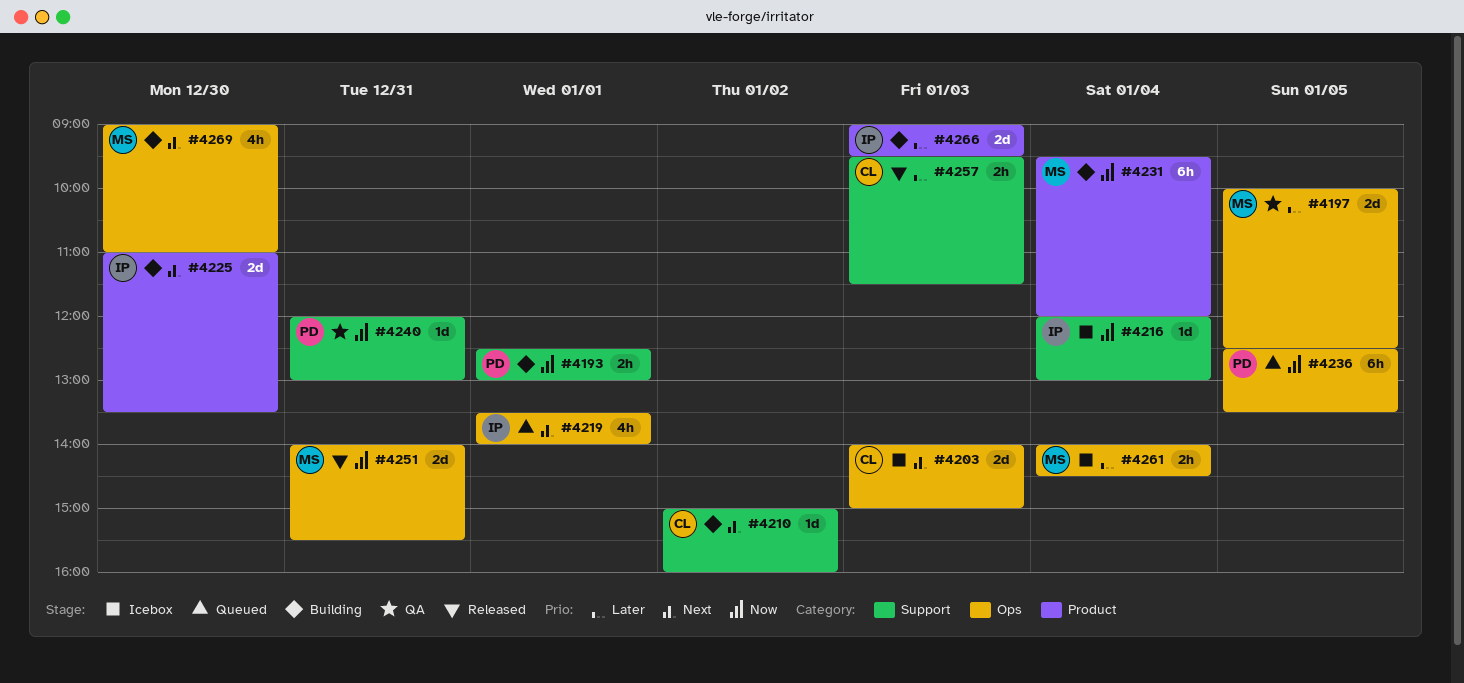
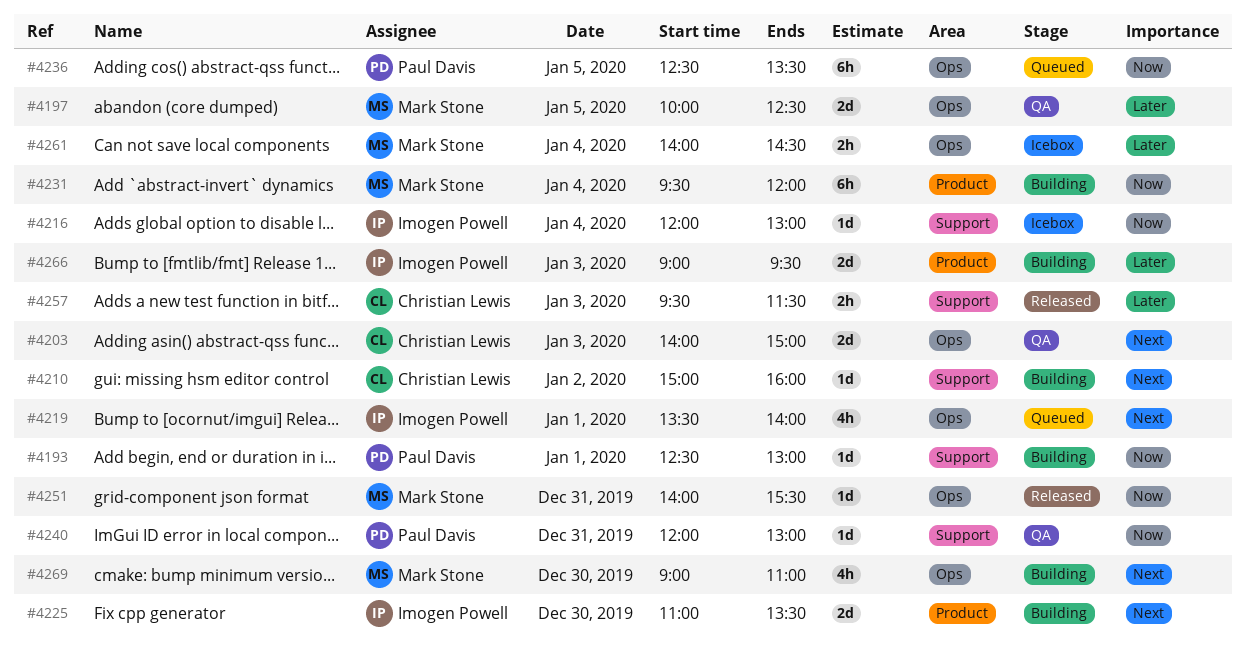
#4193, estimate: 2h -> 1d
#4203, status: Icebox -> QA
#4251, estimate: 2d -> 1d

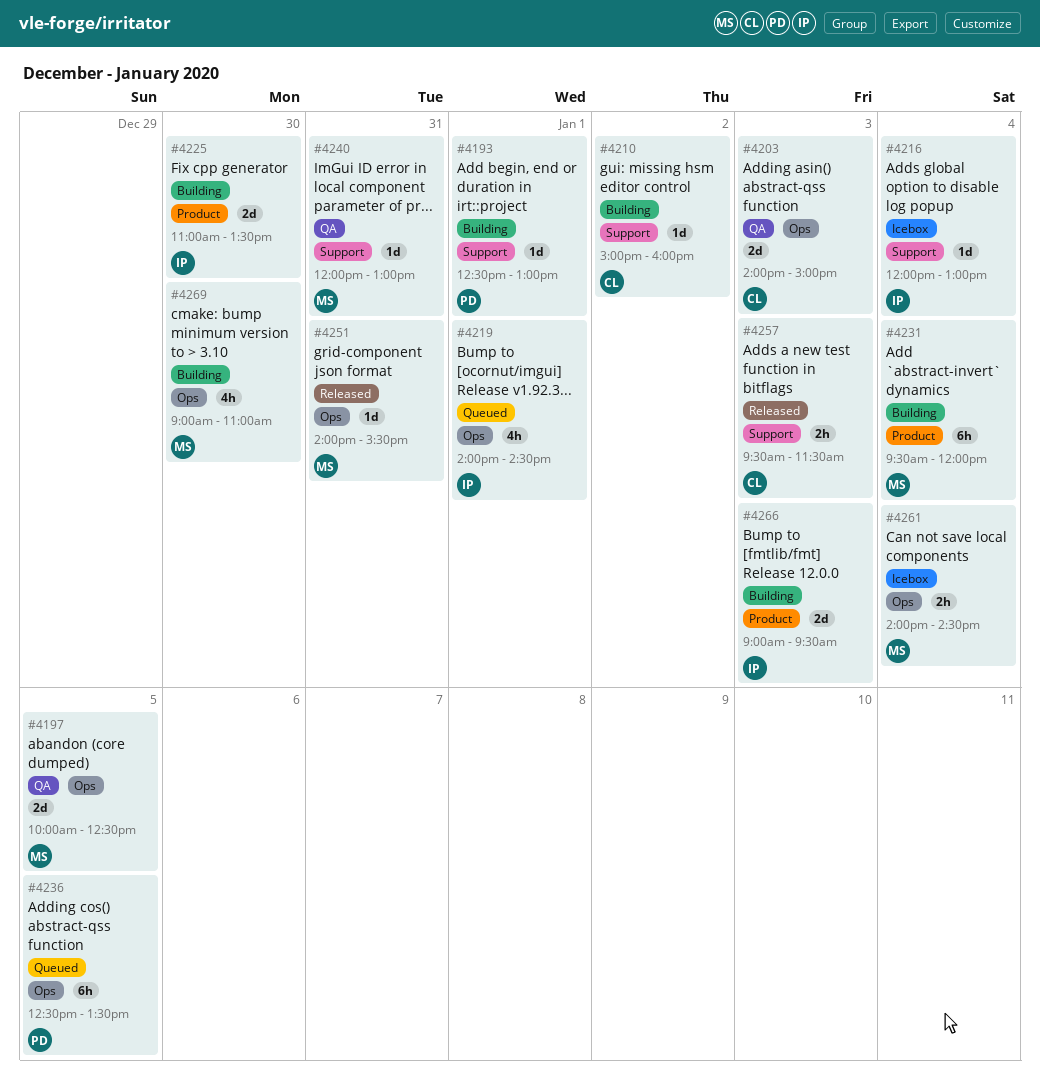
#4219, begins: 13:30 -> 14:00
#4219, ends: 14:00 -> 14:30
#4240, owner: Paul Davis -> Mark Stone

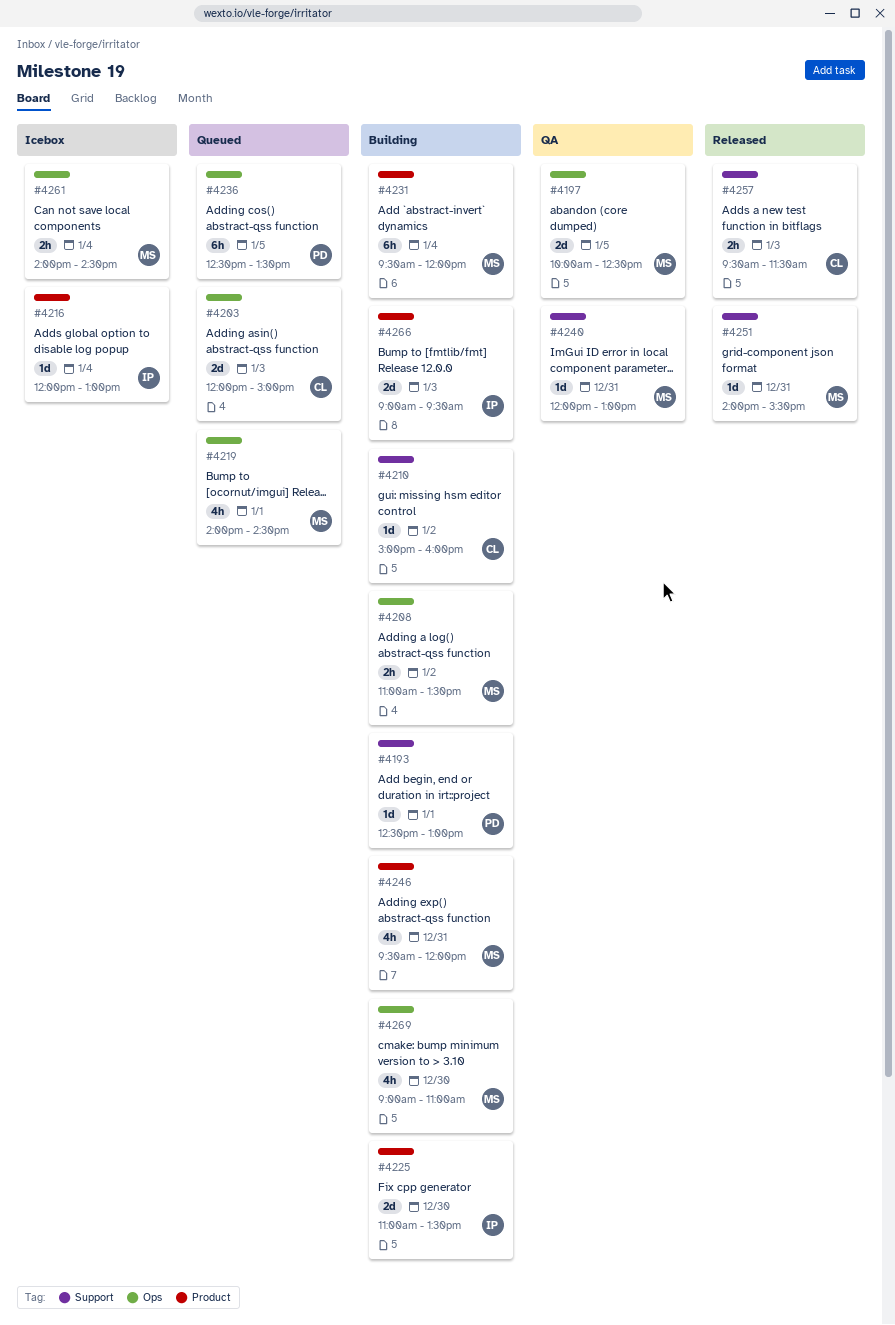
#4203, status: QA -> Queued
#4203, begins: 14:00 -> 12:00
#4208: none -> present
#4216, label: Support -> Product
#4219, owner: IP -> MS
#4246: none -> present
#4251, label: Ops -> Support

